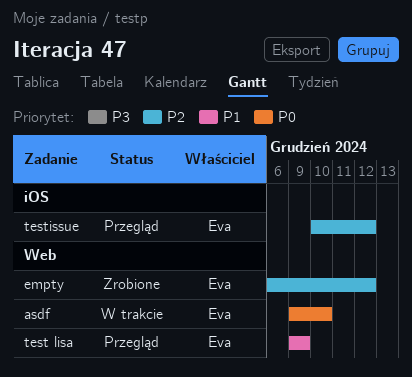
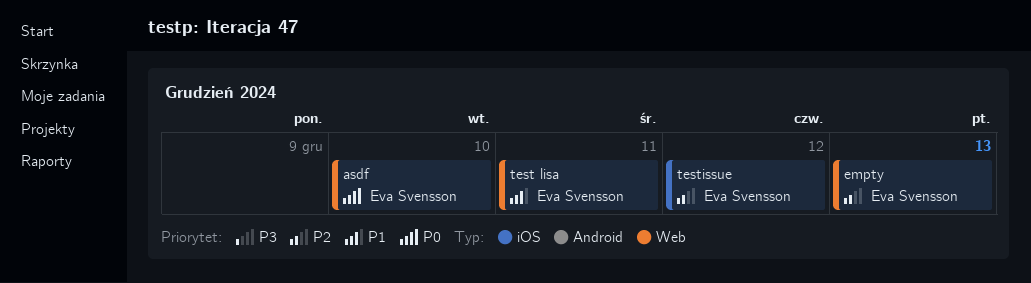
empty, due: Dec 12 -> Dec 13
test lisa, due: Dec 9 -> Dec 11

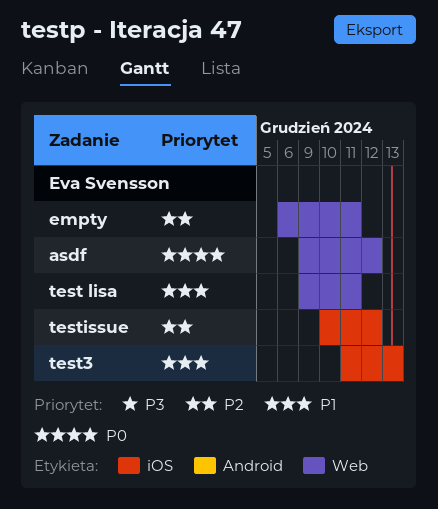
asdf, due: Dec 10 -> Dec 12
empty, due: Dec 13 -> Dec 11
test3: none -> present

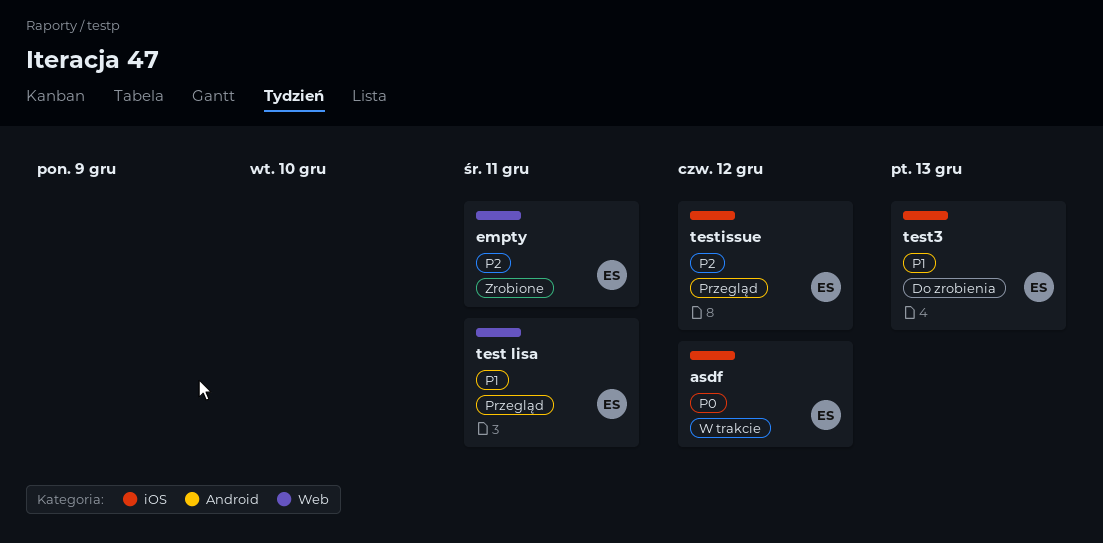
asdf, label: Web -> iOS

